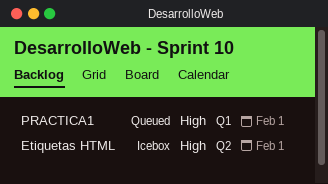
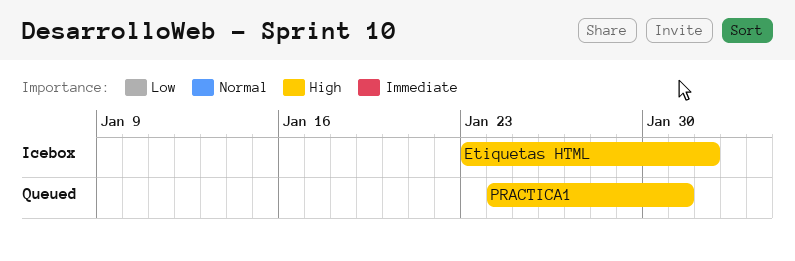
PRACTICA1, due: Feb 1 -> Jan 31

